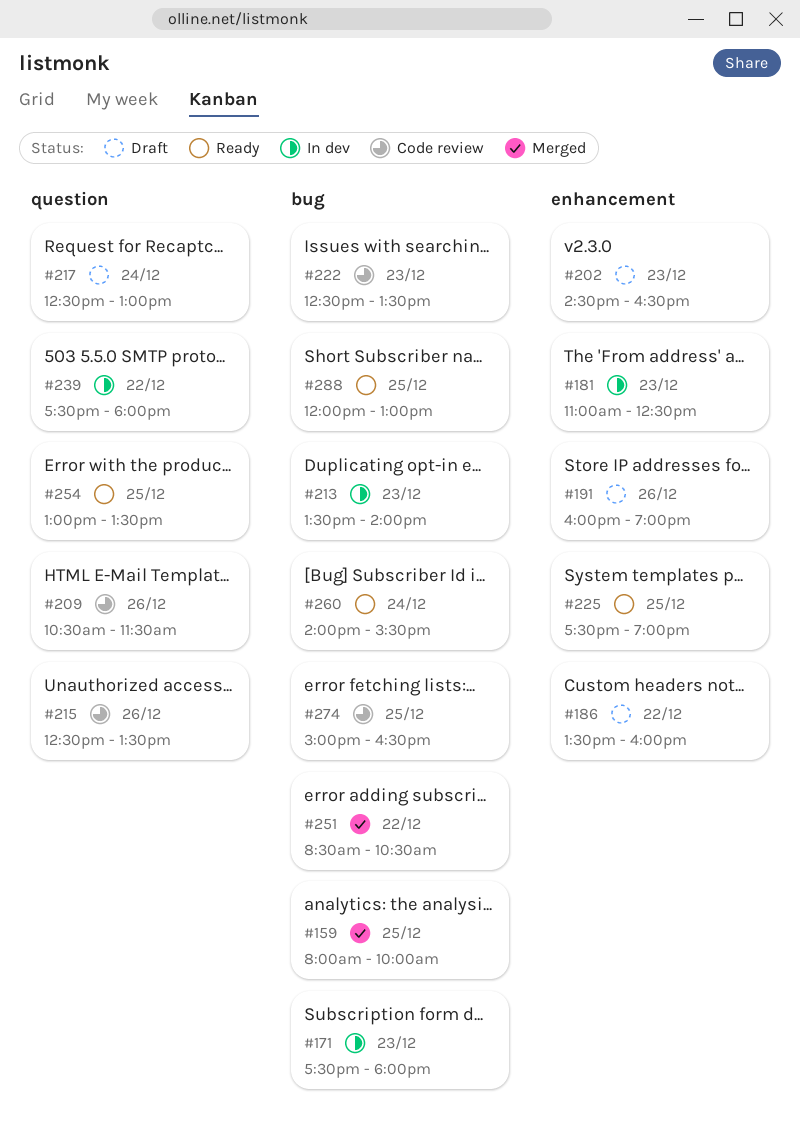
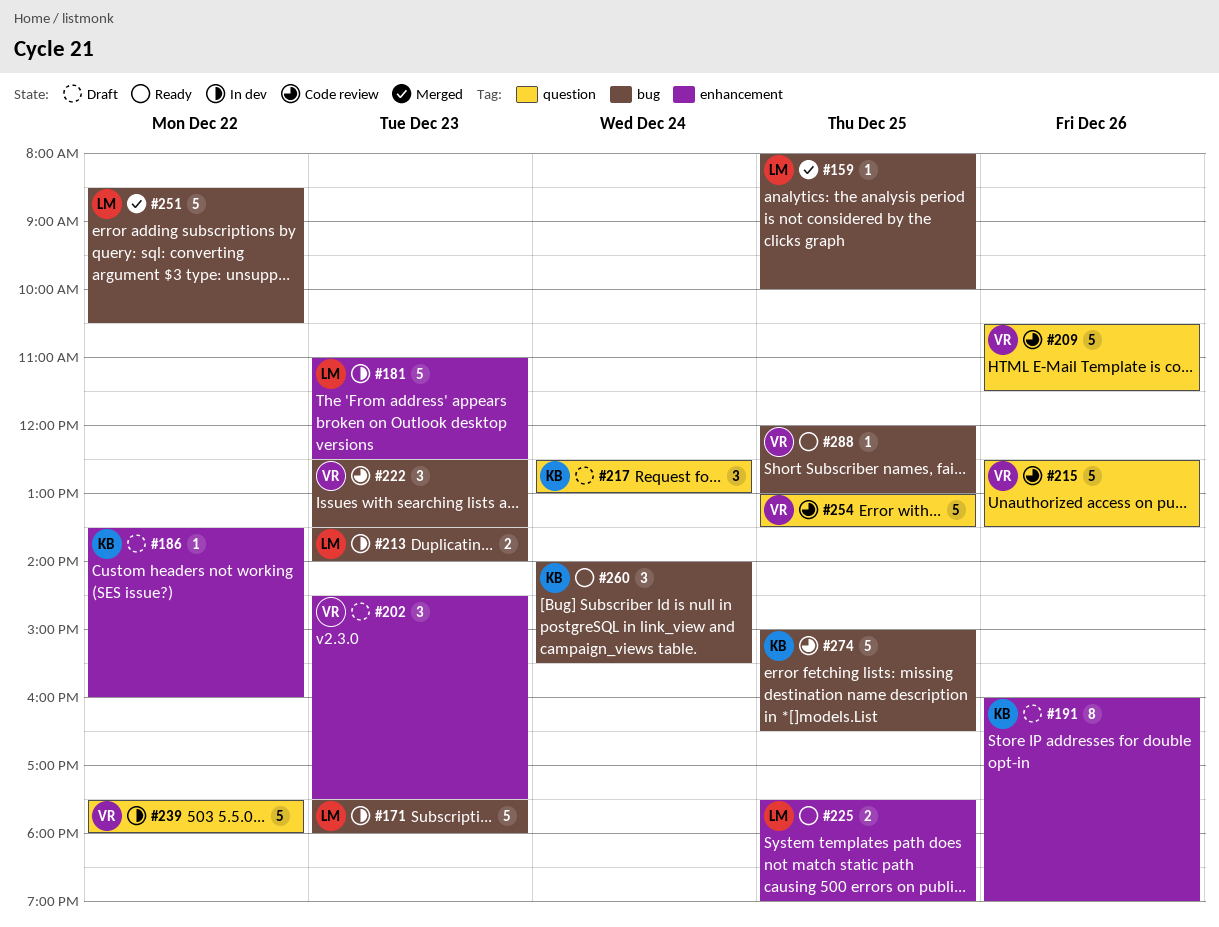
#202, ends: 16:30 -> 17:30
#254, status: Ready -> Code review

